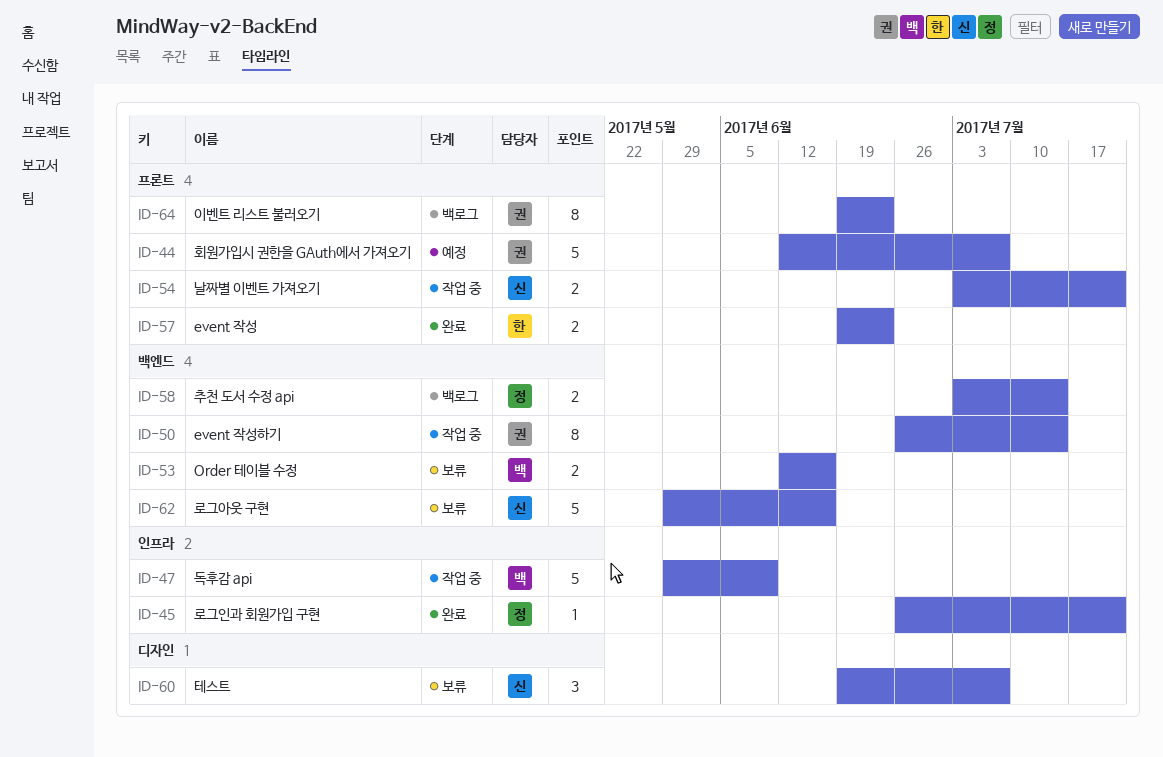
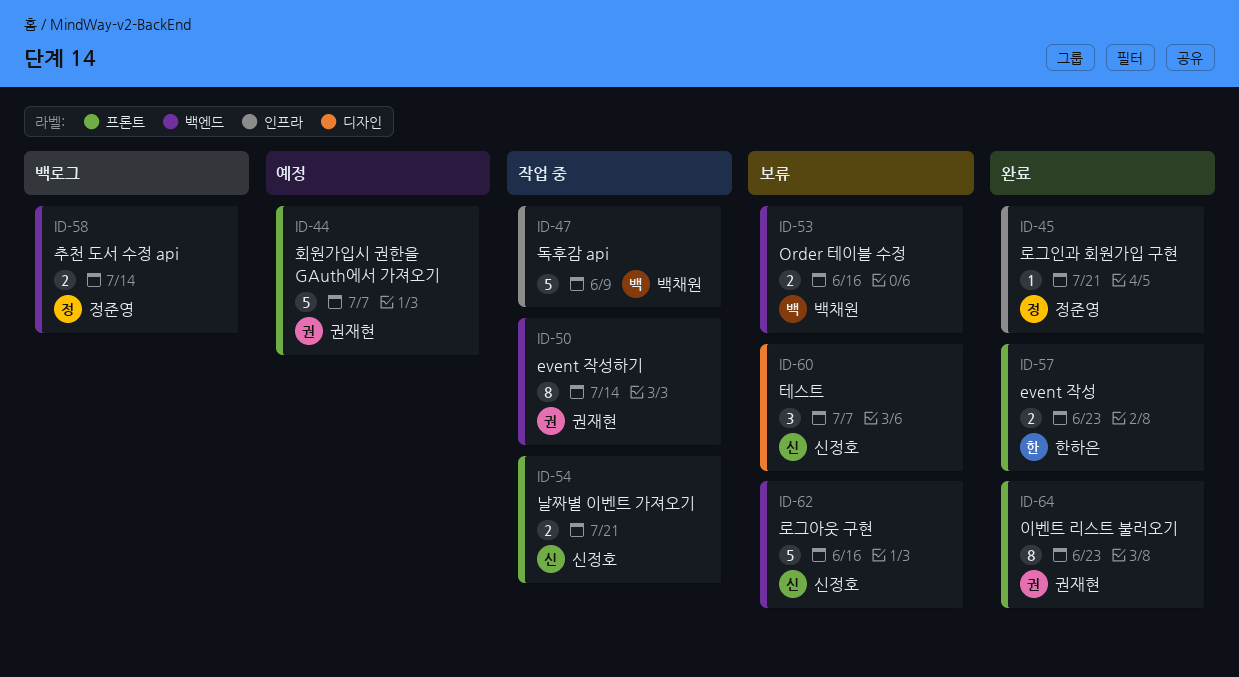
ID-64, status: 백로그 -> 완료

